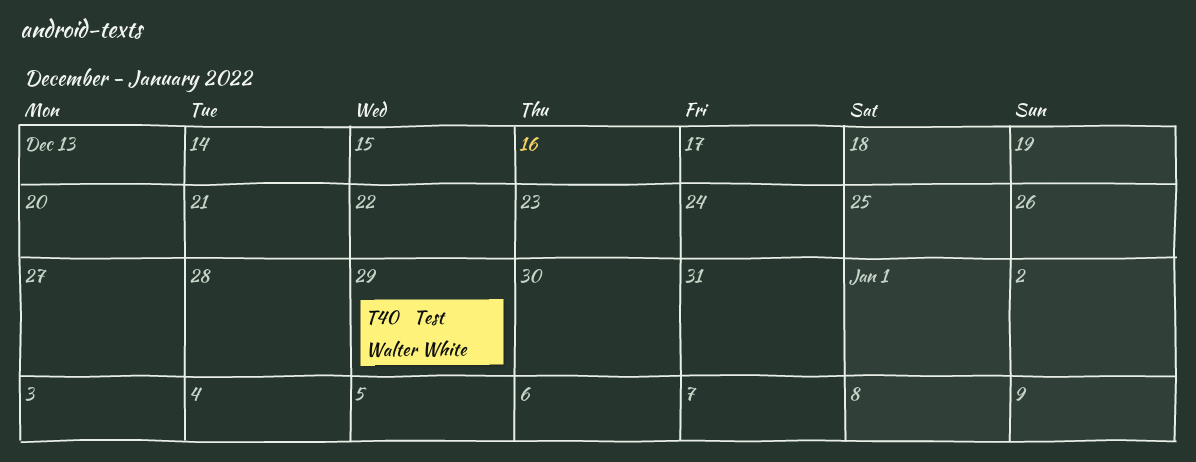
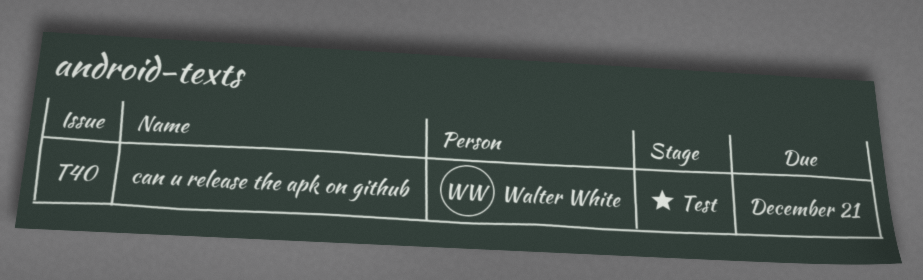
T40, due: Dec 29 -> Dec 21

